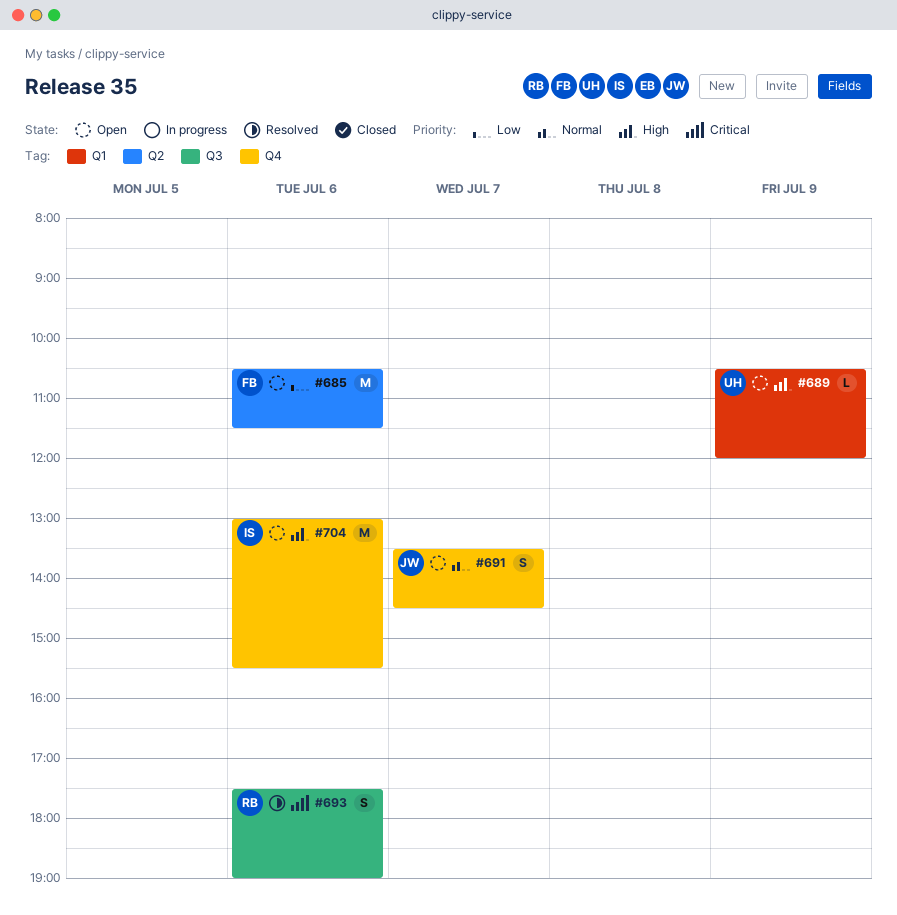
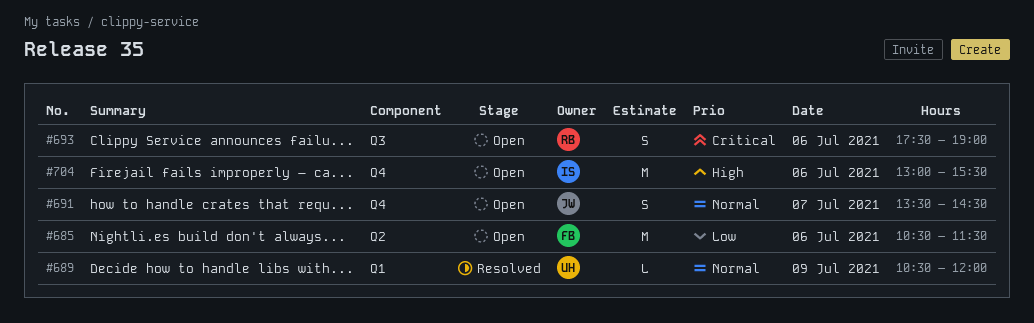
#689, status: Open -> Resolved
#689, priority: High -> Normal
#693, status: Resolved -> Open

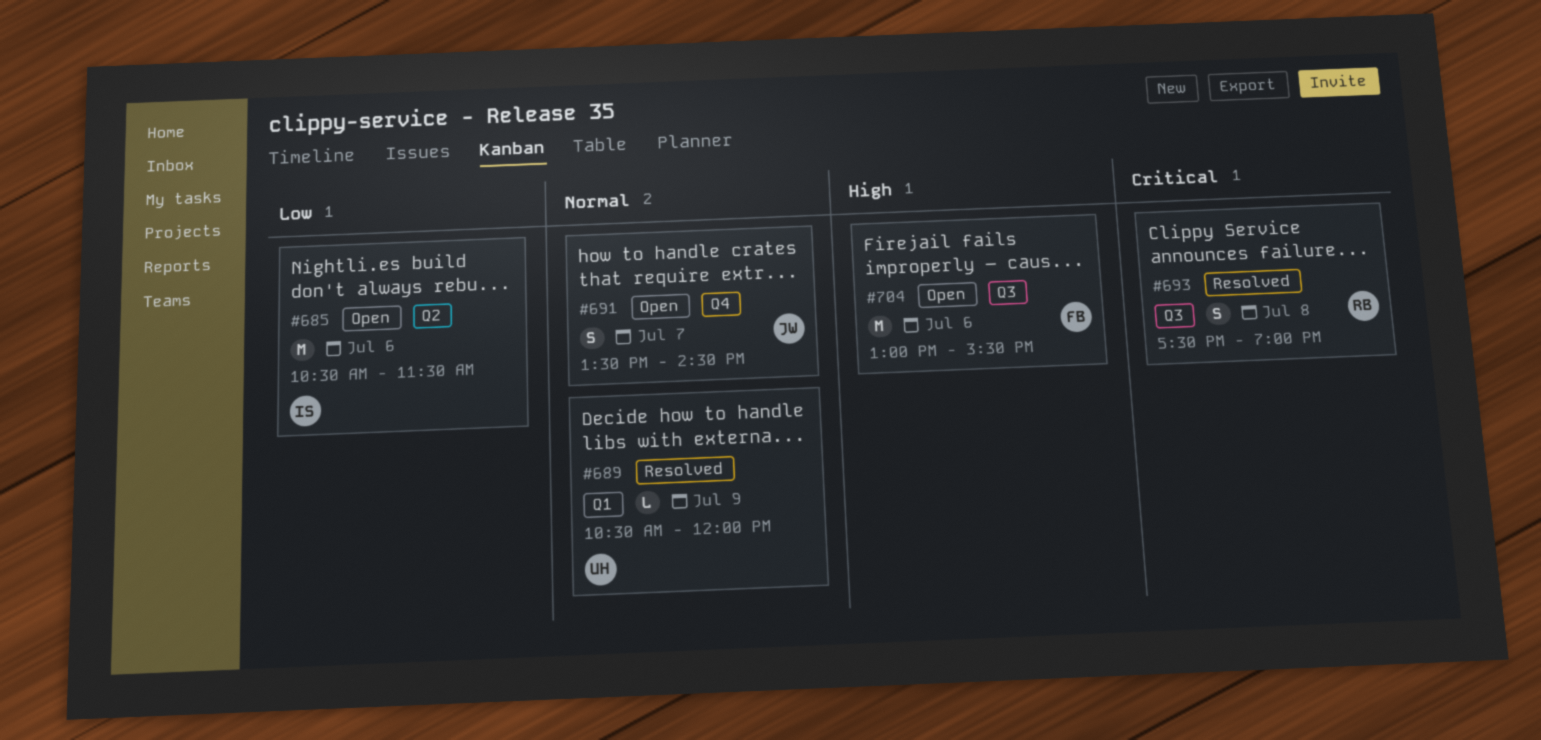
#685, owner: FB -> IS
#693, status: Open -> Resolved
#693, day: Jul 6 -> Jul 8
#704, owner: IS -> FB
#704, label: Q4 -> Q3

